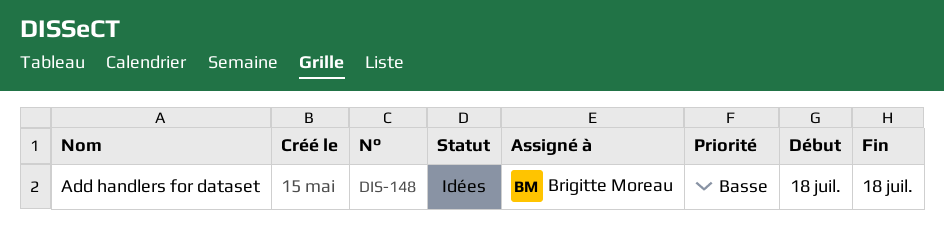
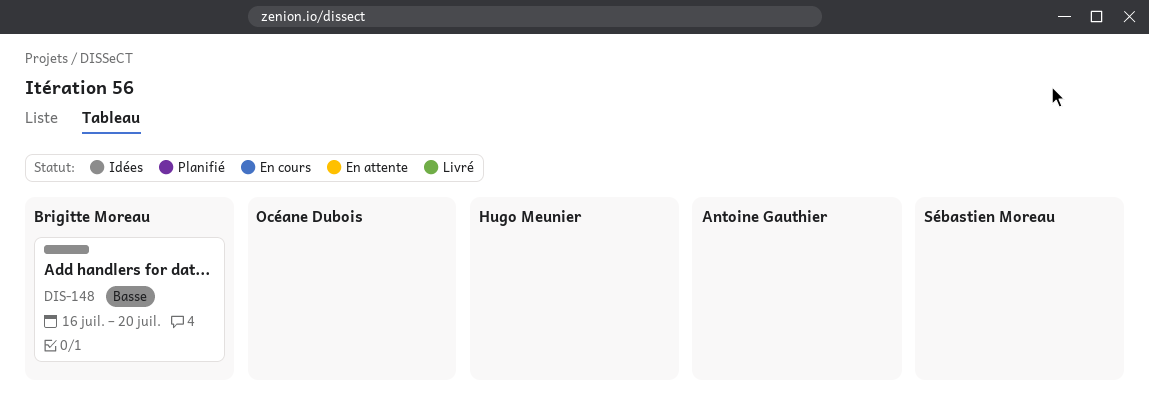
DIS-148, start: Jul 18 -> Jul 16
DIS-148, due: Jul 18 -> Jul 20

